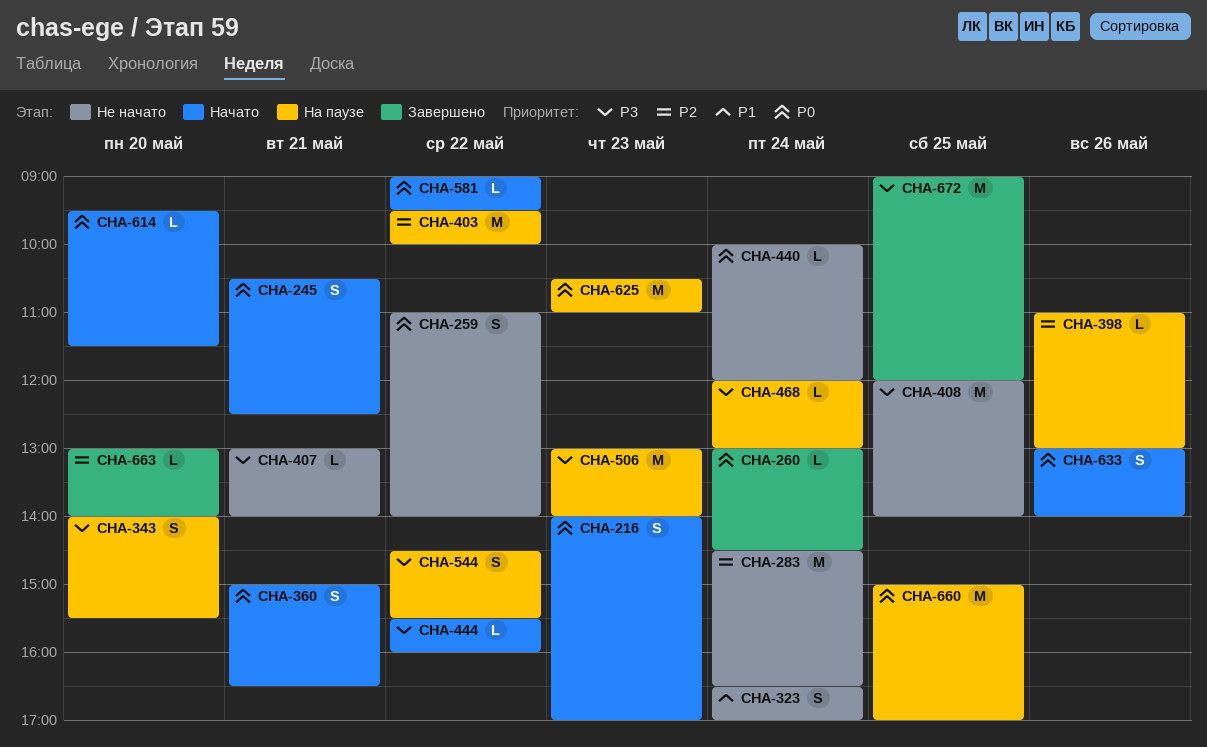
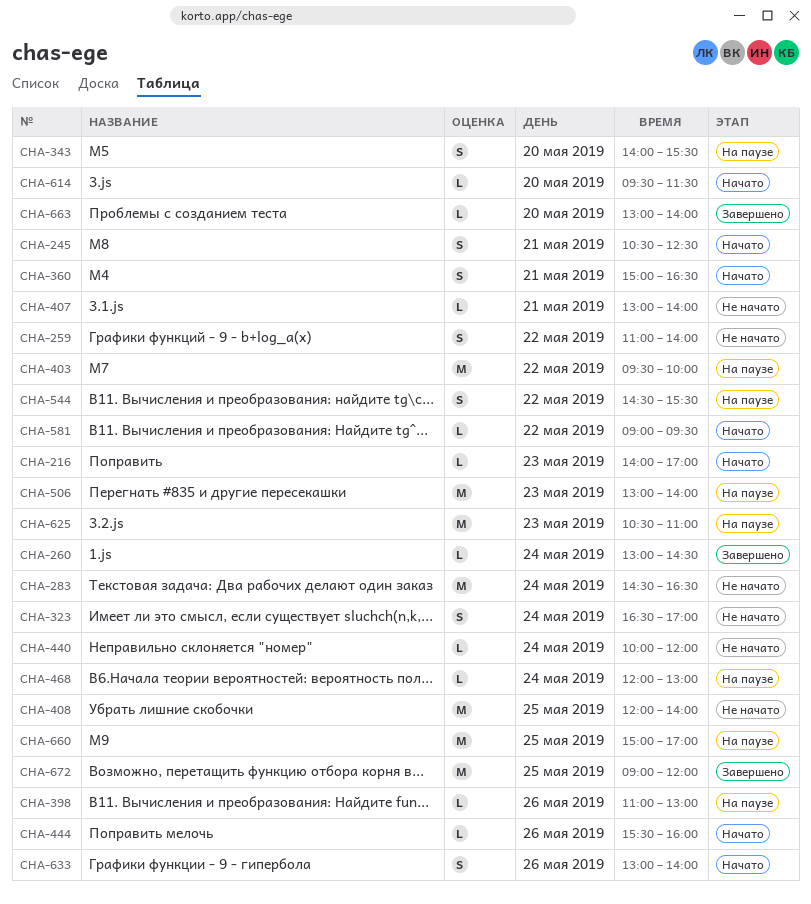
CHA-216, estimate: S -> L
CHA-444, day: May 22 -> May 26

